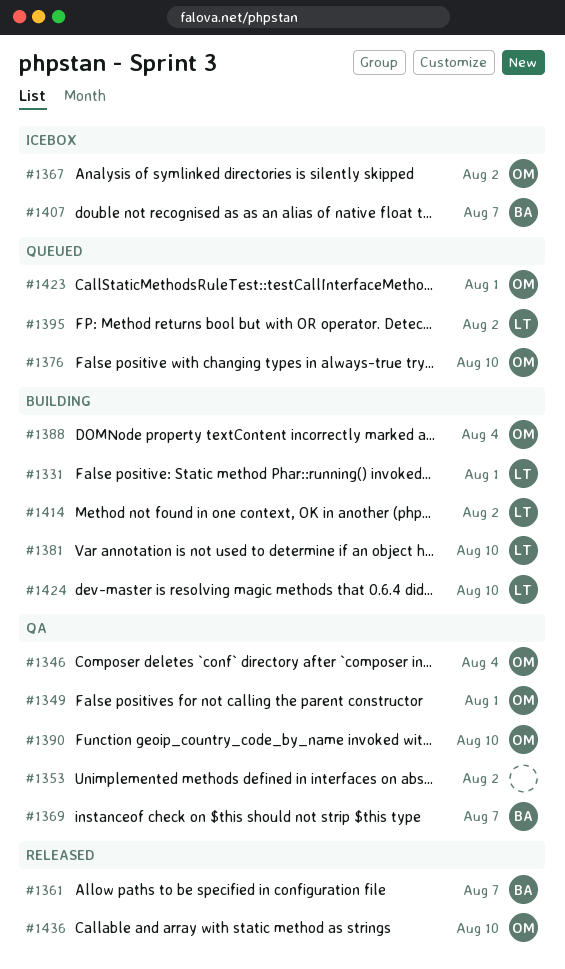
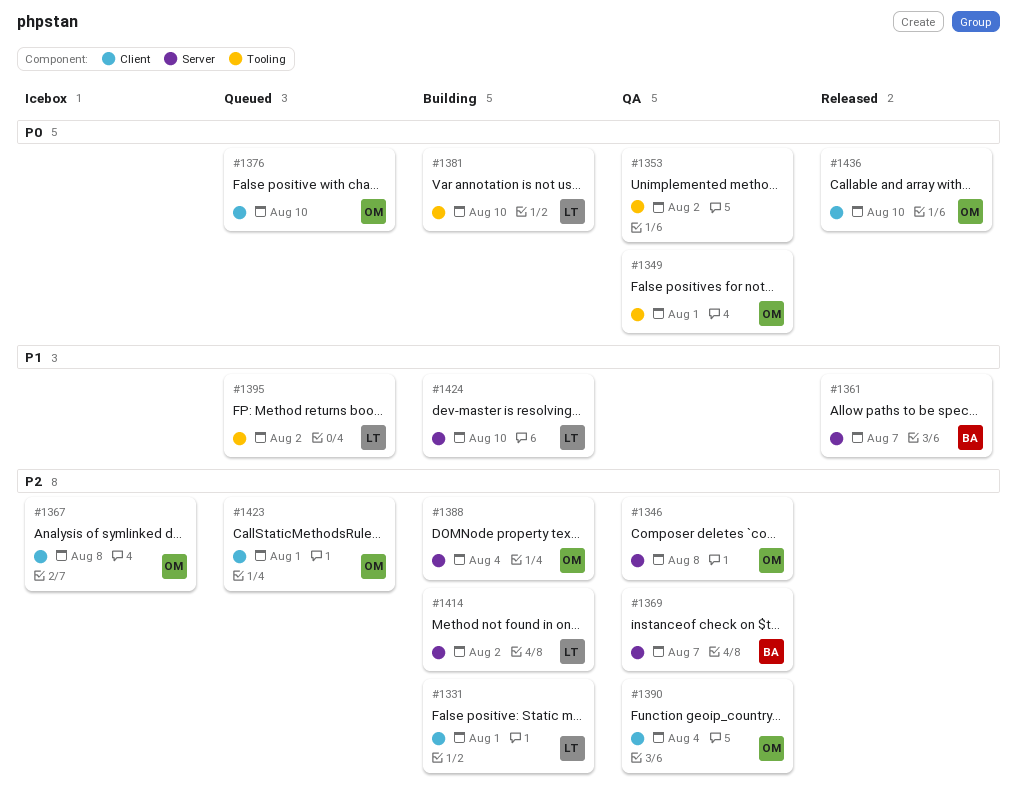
#1346, due: Aug 4 -> Aug 8
#1367, due: Aug 2 -> Aug 8
#1390, due: Aug 10 -> Aug 4
#1407: present -> none

